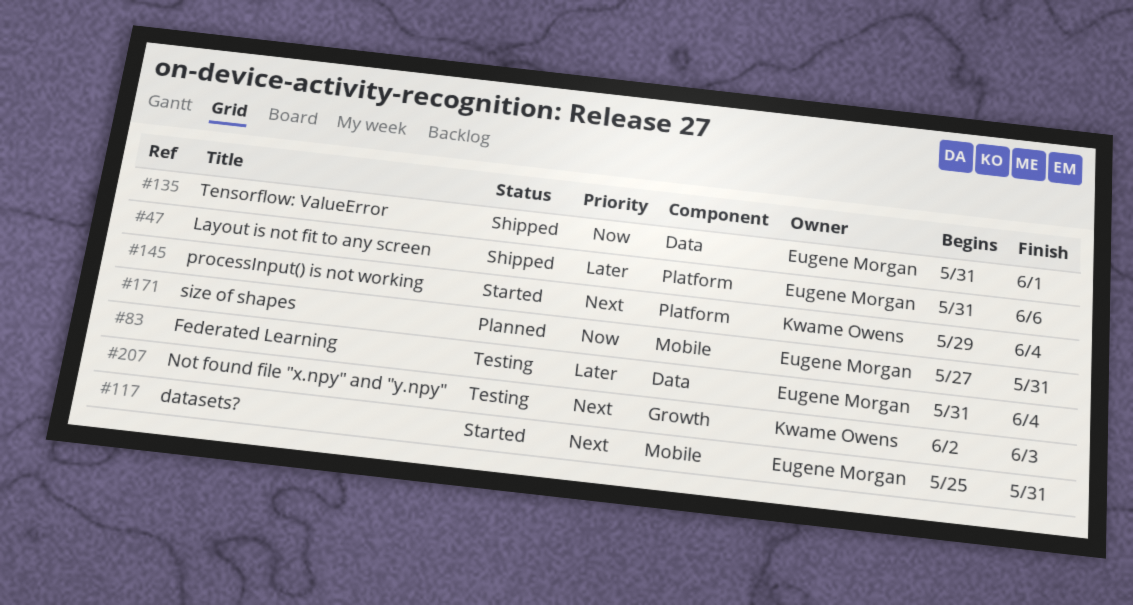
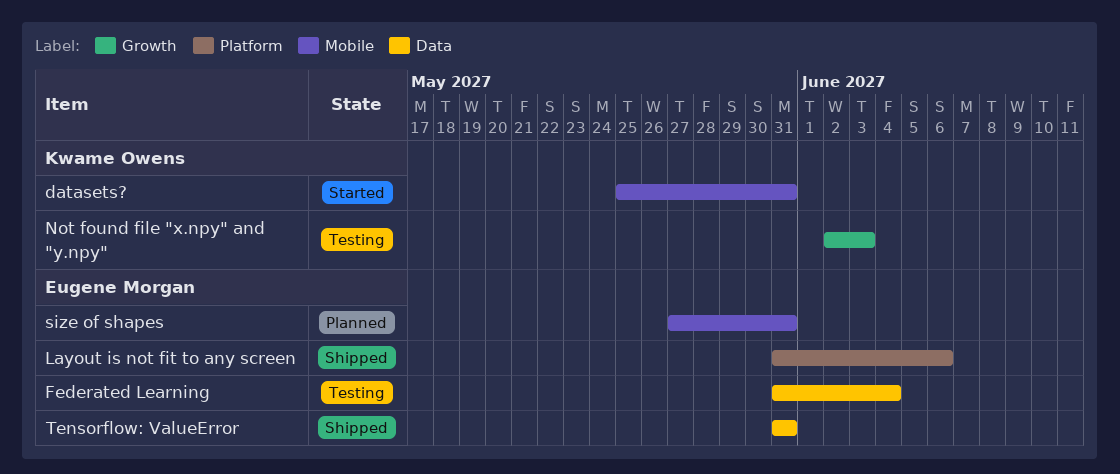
datasets?, owner: Eugene Morgan -> Kwame Owens
processInput() is not working: present -> none
Tensorflow: ValueError, due: Jun 1 -> May 31

